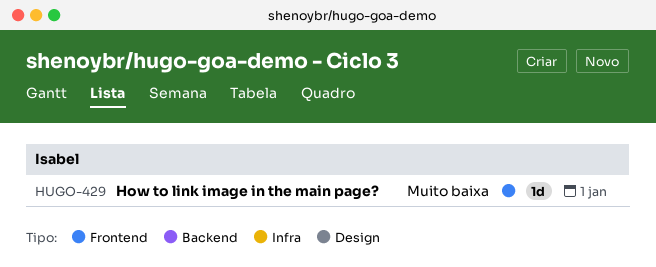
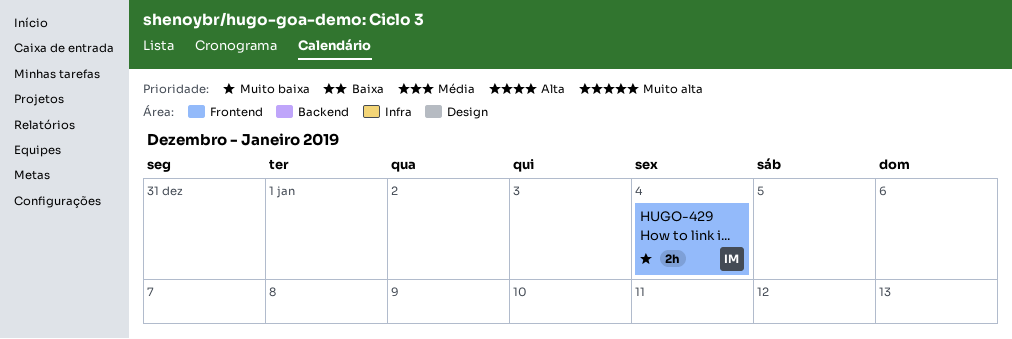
HUGO-429, estimate: 1d -> 2h
HUGO-429, due: Jan 1 -> Jan 4

